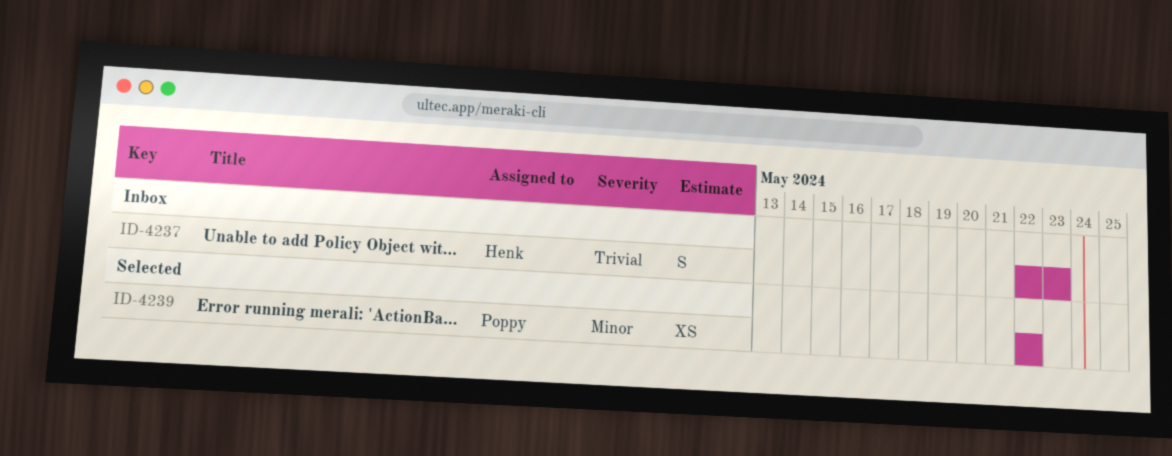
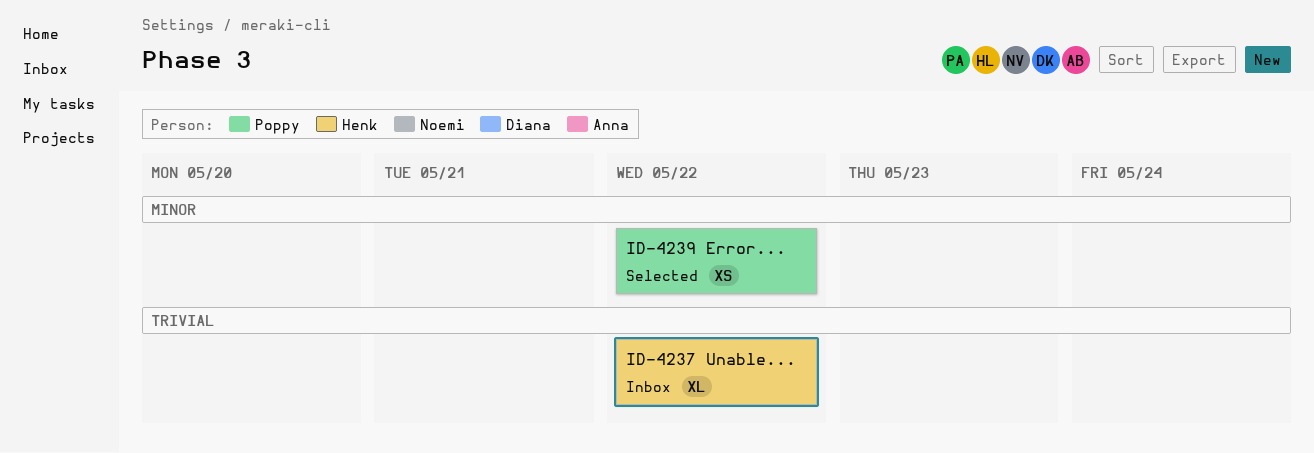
ID-4237, estimate: S -> XL
ID-4237, due: May 23 -> May 22

